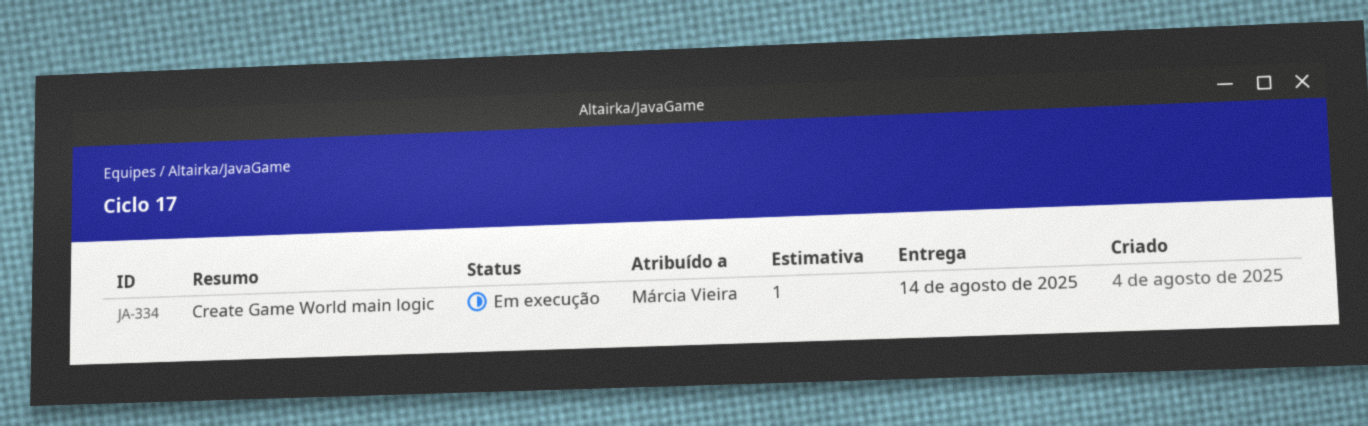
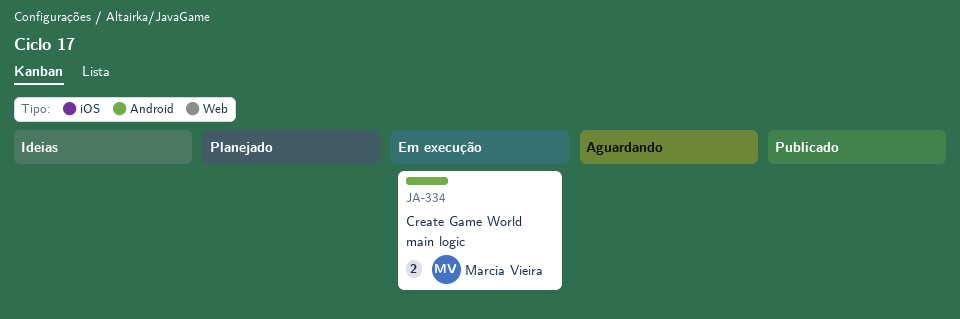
JA-334, estimate: 1 -> 2

